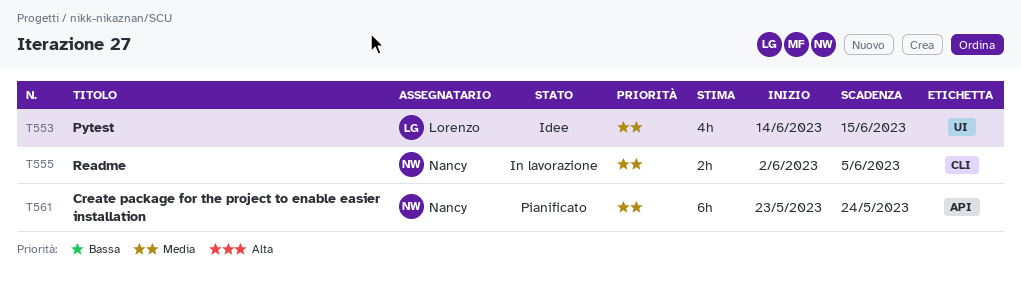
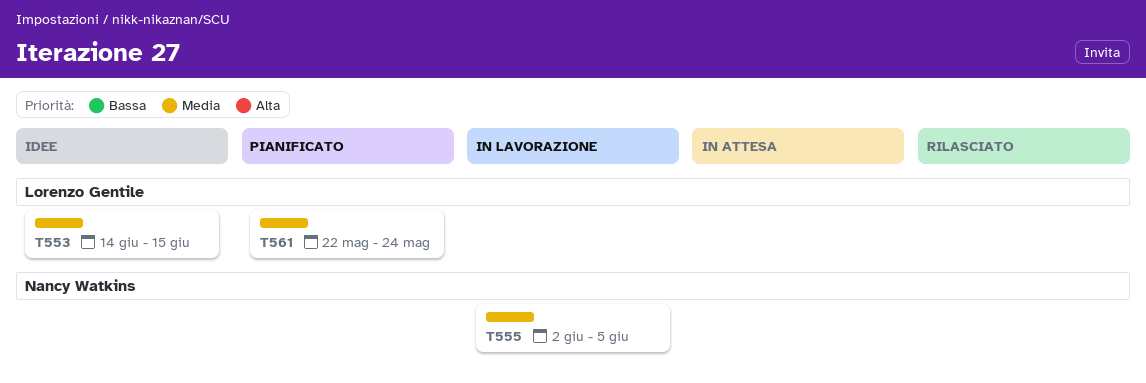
T561, owner: Nancy Watkins -> Lorenzo Gentile
T561, start: May 23 -> May 22

